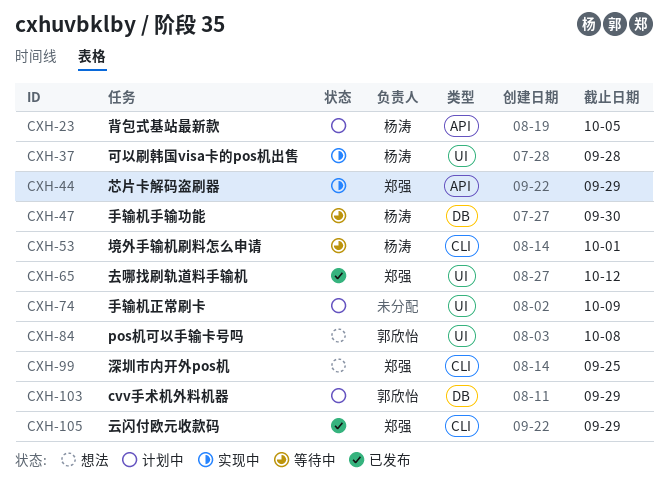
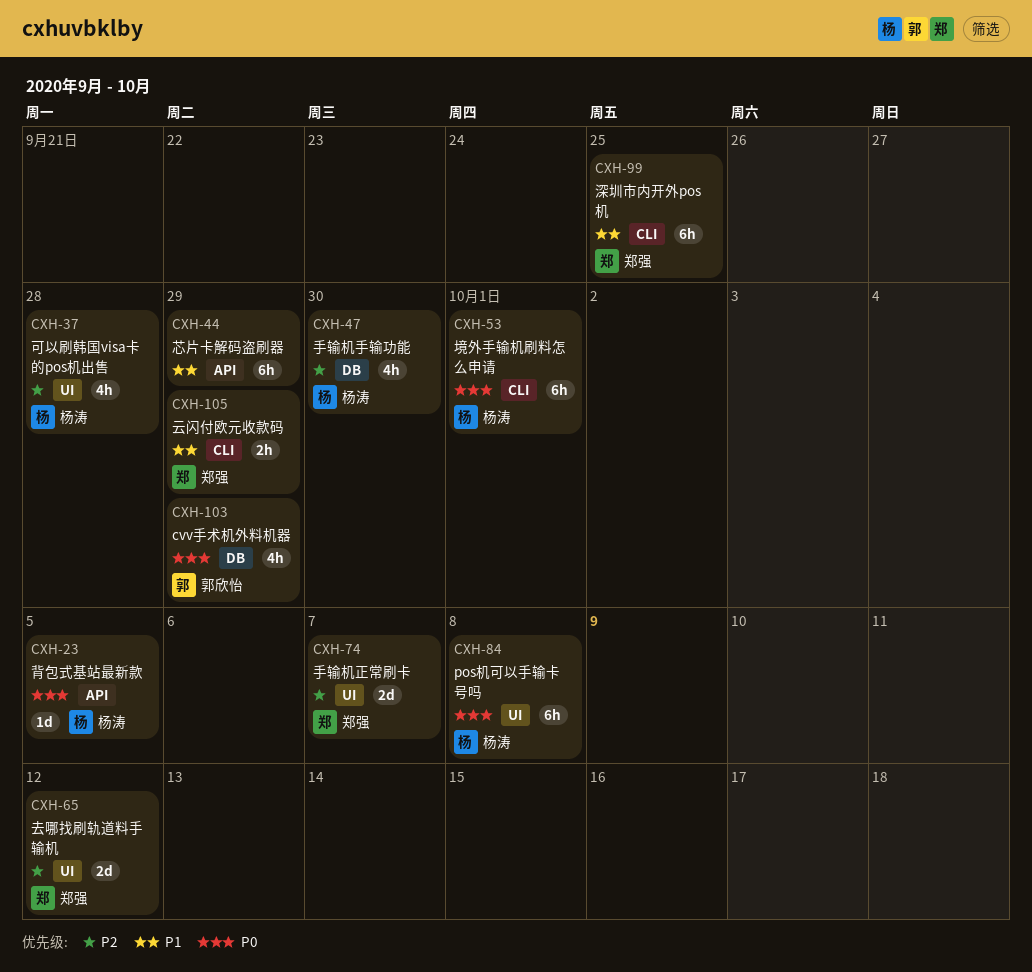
CXH-44, owner: 郑强 -> none
CXH-74, owner: none -> 郑强
CXH-74, due: Oct 9 -> Oct 7
CXH-84, owner: 郭欣怡 -> 杨涛

